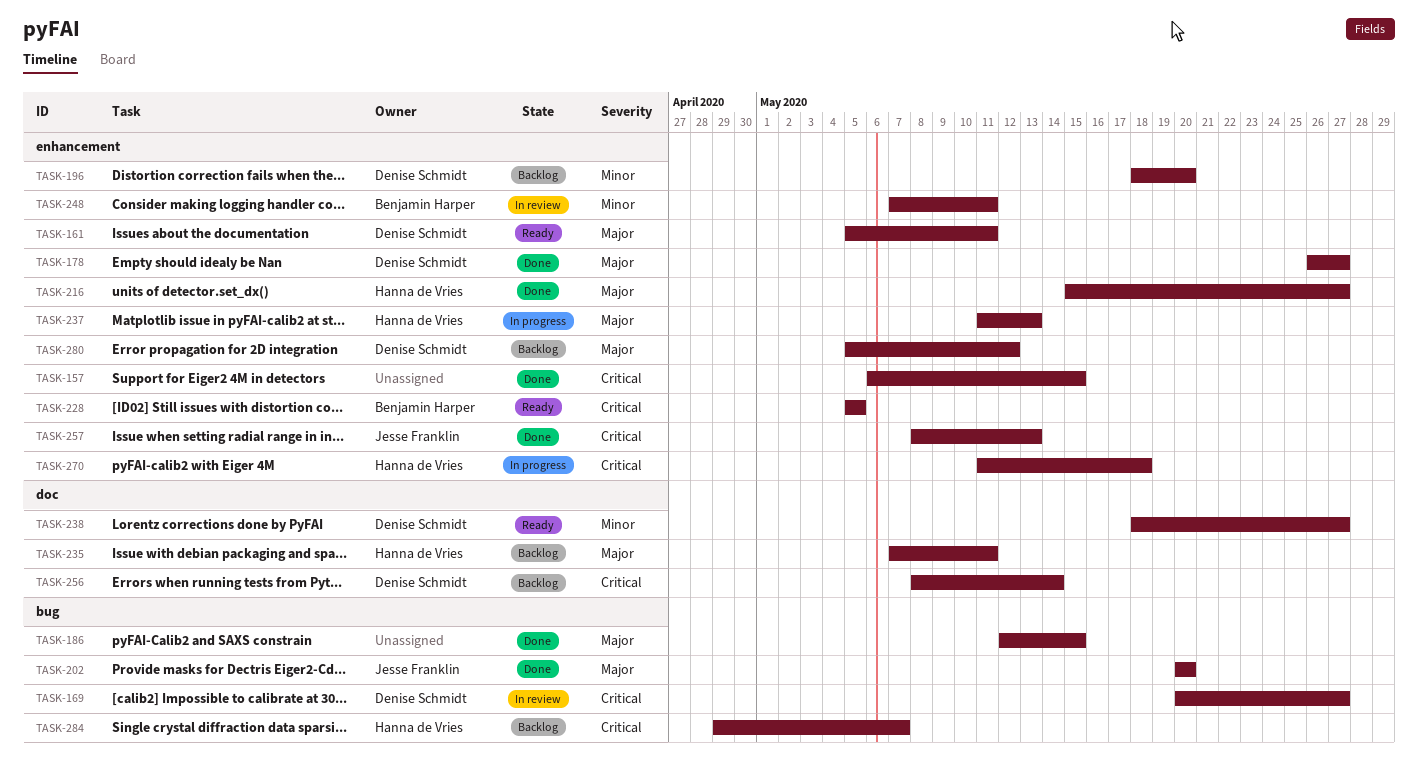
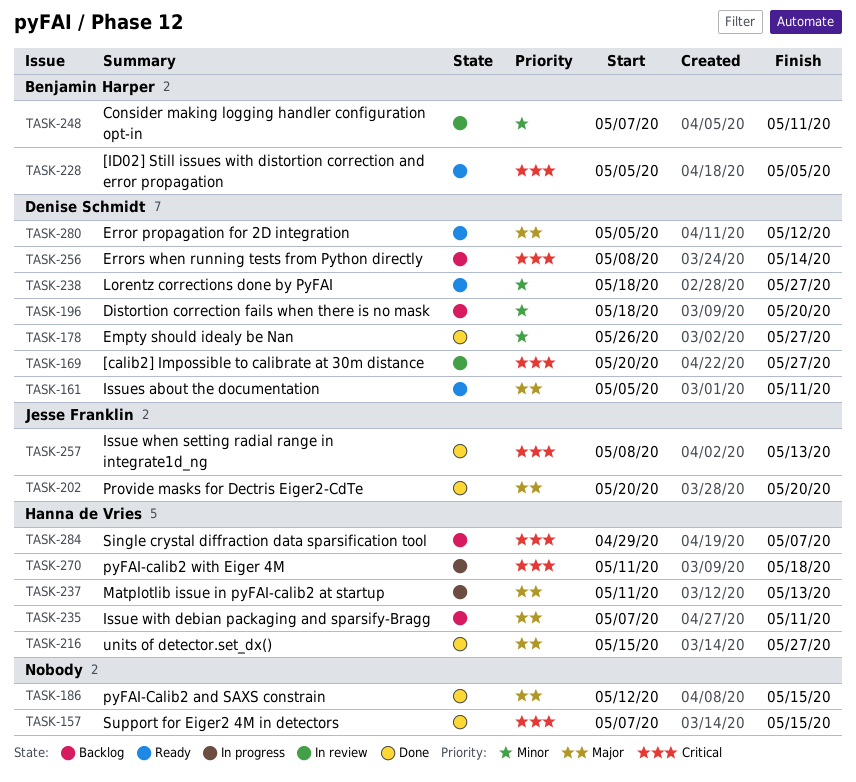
TASK-157, start: May 6 -> May 7
TASK-178, priority: Major -> Minor
TASK-280, status: Backlog -> Ready

